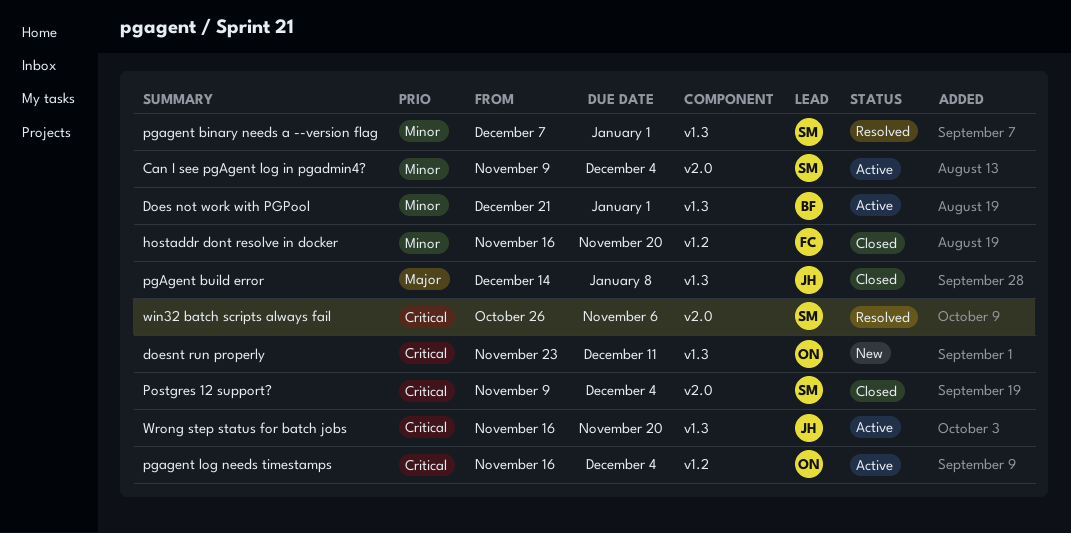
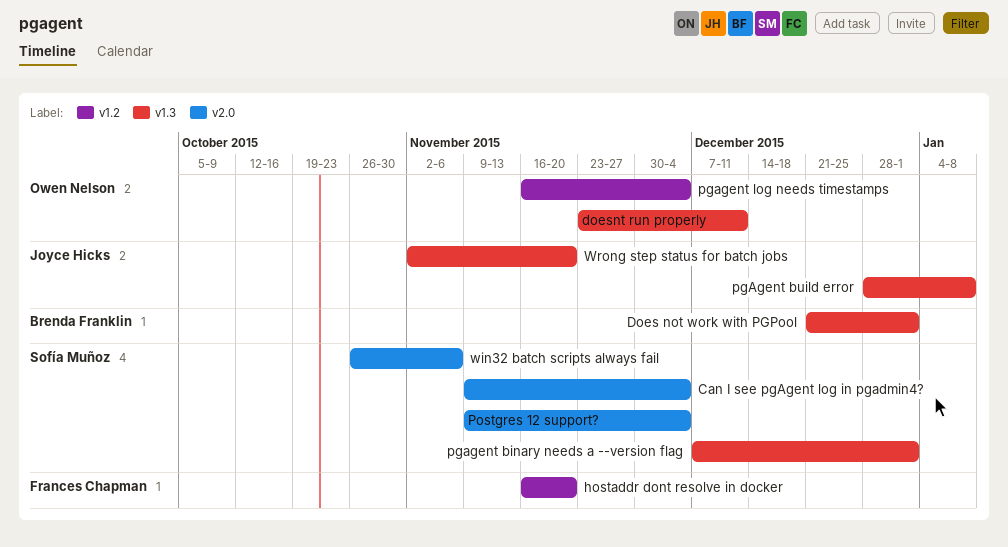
pgAgent build error, start: Dec 14 -> Dec 28
Wrong step status for batch jobs, start: Nov 16 -> Nov 2

